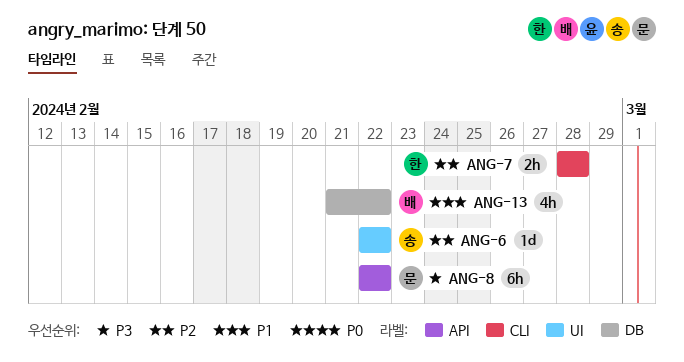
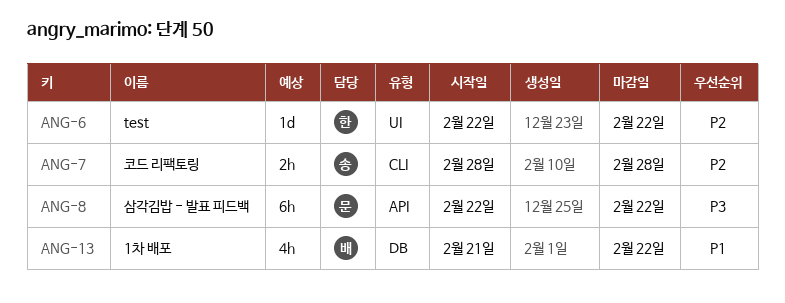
ANG-6, owner: 송 -> 한
ANG-7, owner: 한 -> 송

